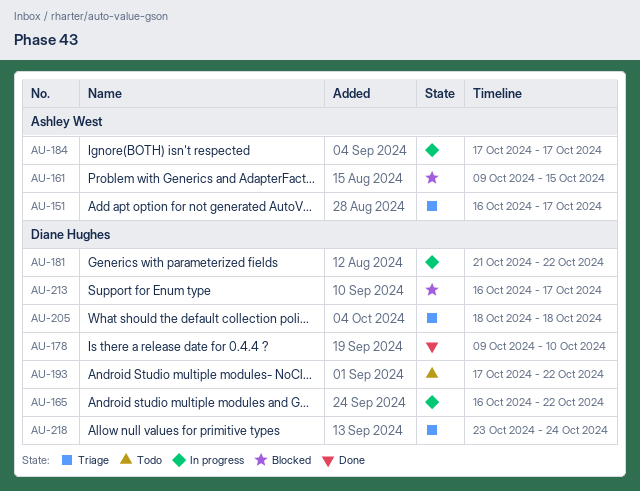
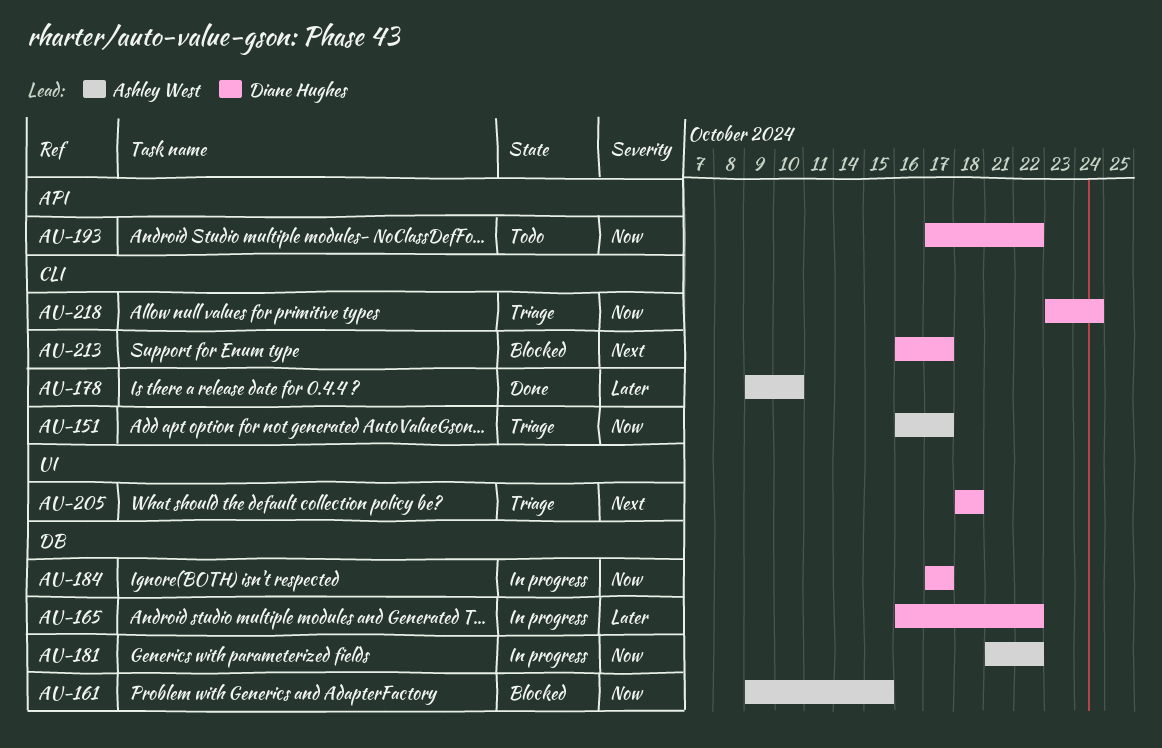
AU-178, owner: Diane Hughes -> Ashley West
AU-181, owner: Diane Hughes -> Ashley West
AU-184, owner: Ashley West -> Diane Hughes

